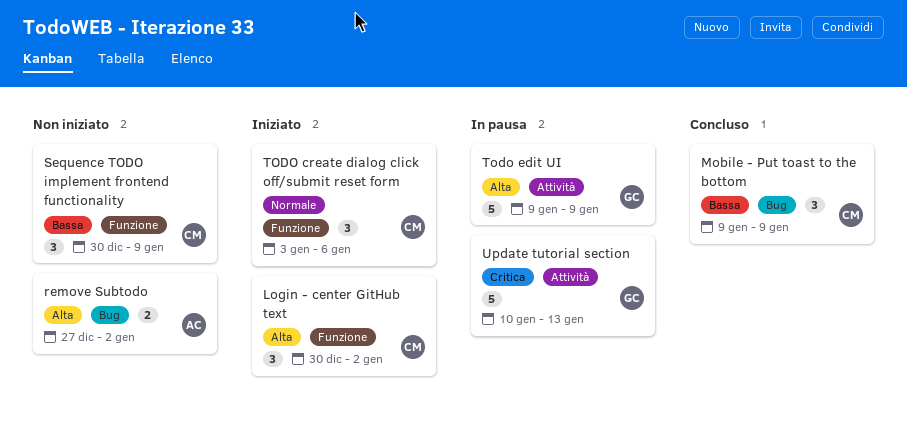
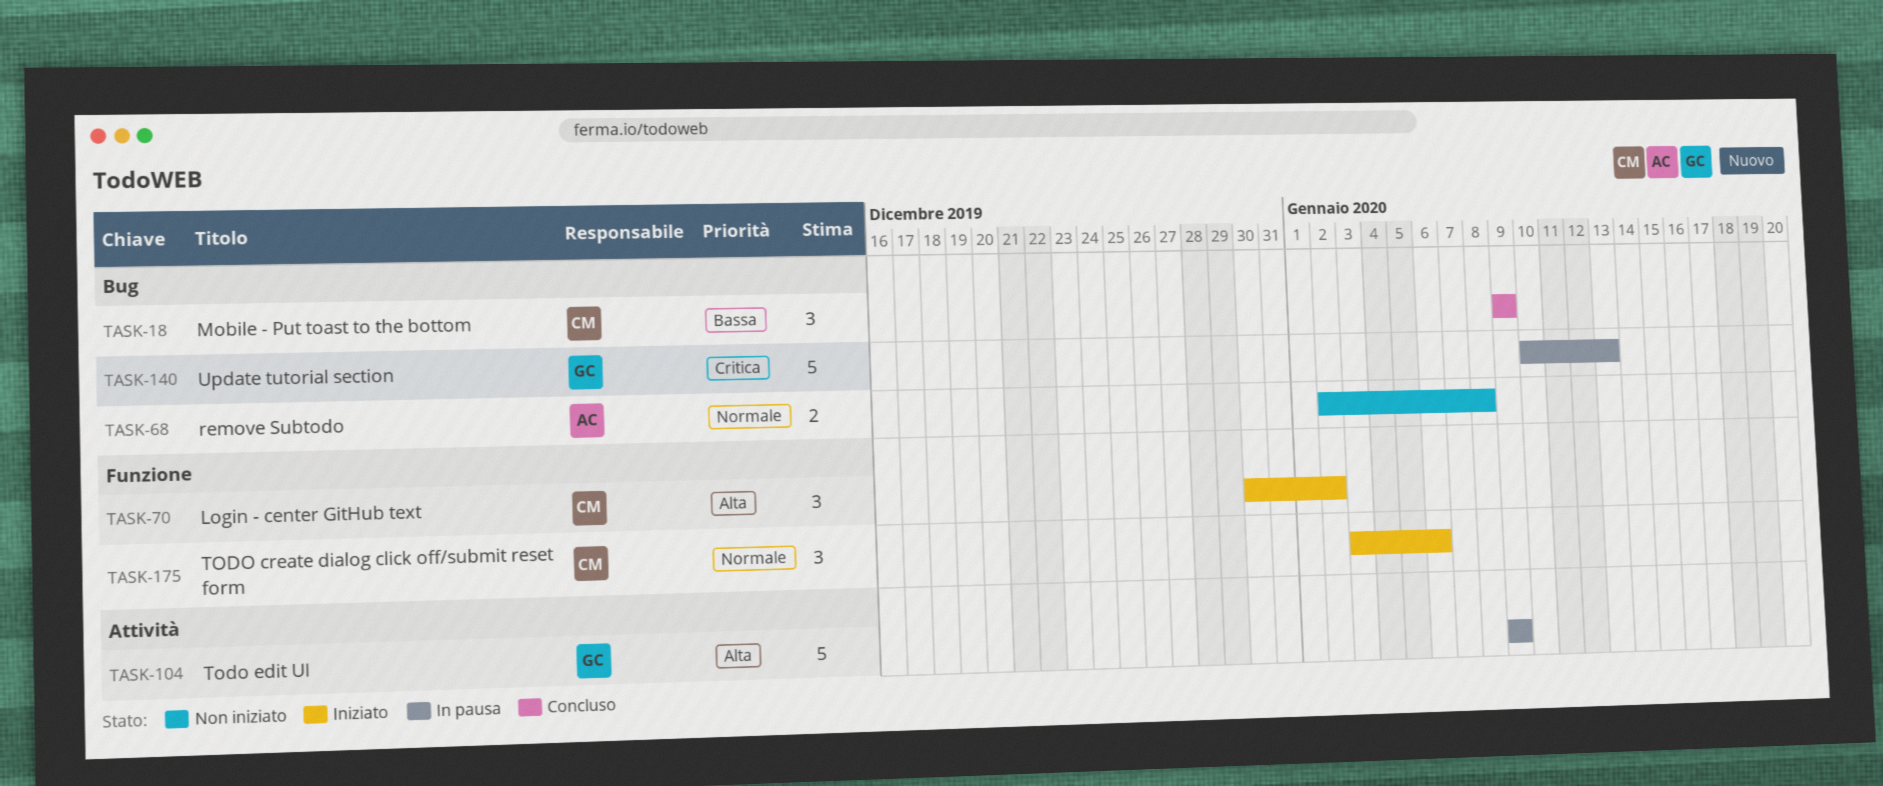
remove Subtodo, priority: Alta -> Normale
remove Subtodo, start: Dec 27 -> Jan 2
remove Subtodo, due: Jan 2 -> Jan 8
Sequence TODO implement frontend functionality: present -> none
Update tutorial section, label: Attività -> Bug

